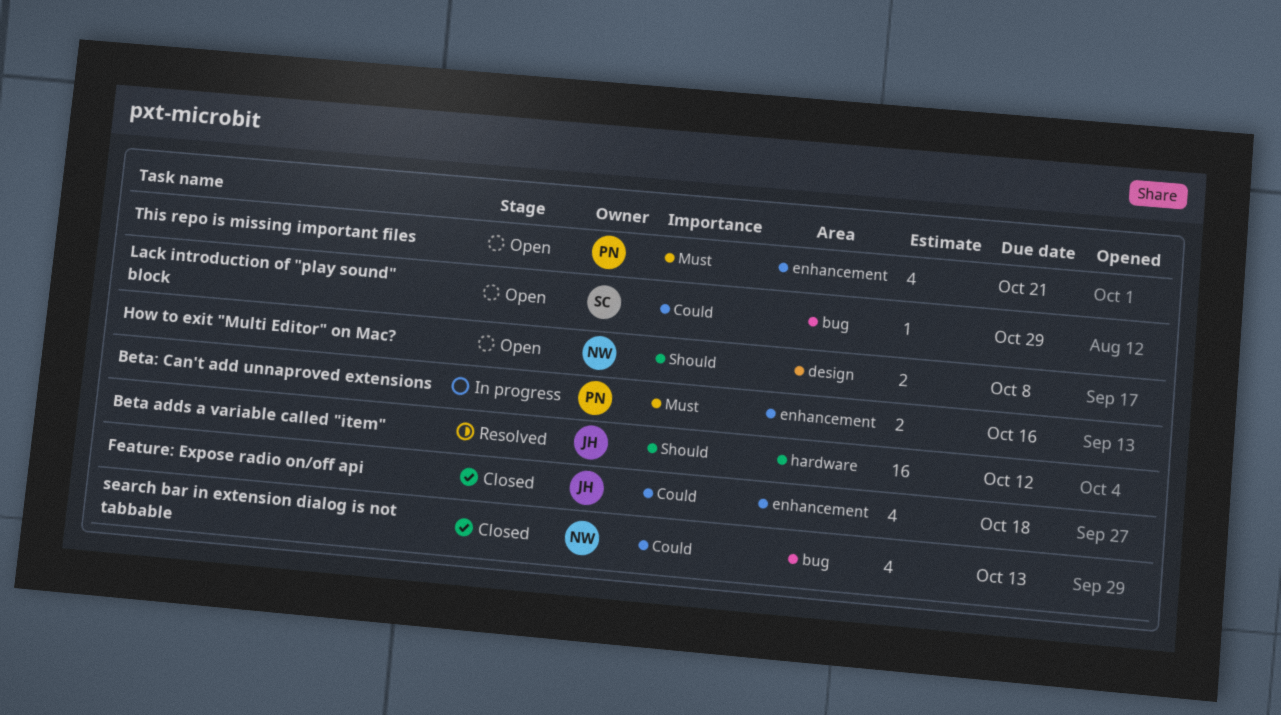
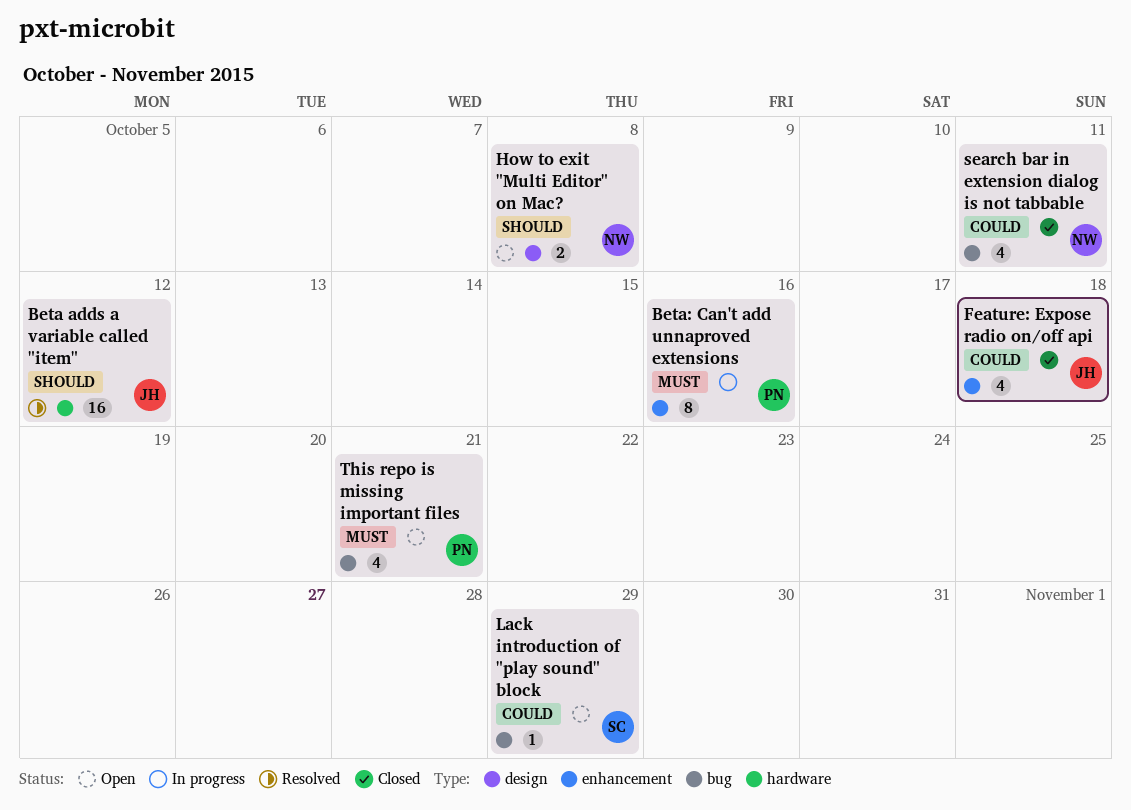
Beta: Can't add unnaproved extensions, estimate: 2 -> 8
search bar in extension dialog is not tabbable, due: Oct 13 -> Oct 11
This repo is missing important files, label: enhancement -> bug

